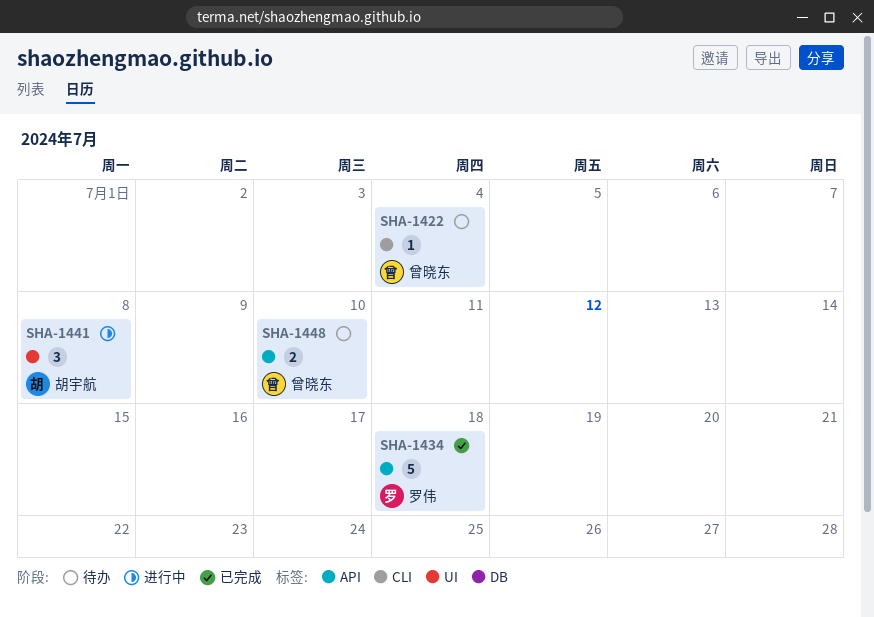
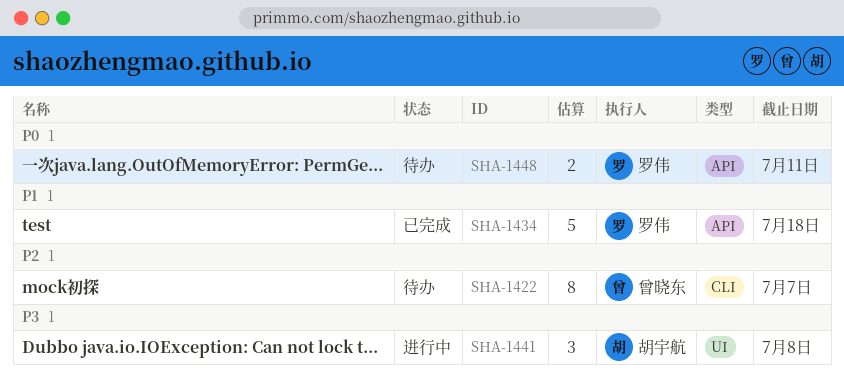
SHA-1422, estimate: 1 -> 8
SHA-1422, due: Jul 4 -> Jul 7
SHA-1448, owner: 曾晓东 -> 罗伟
SHA-1448, due: Jul 10 -> Jul 11

